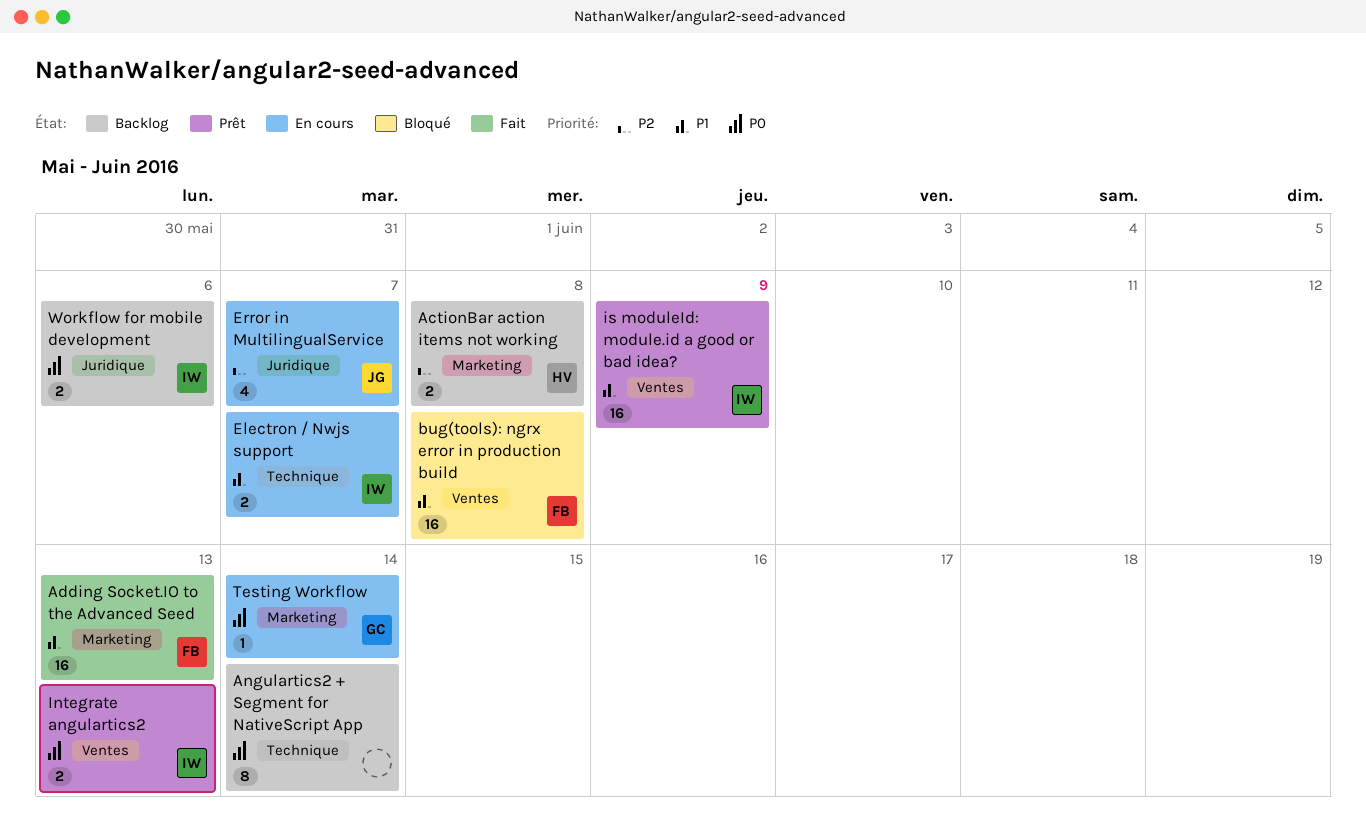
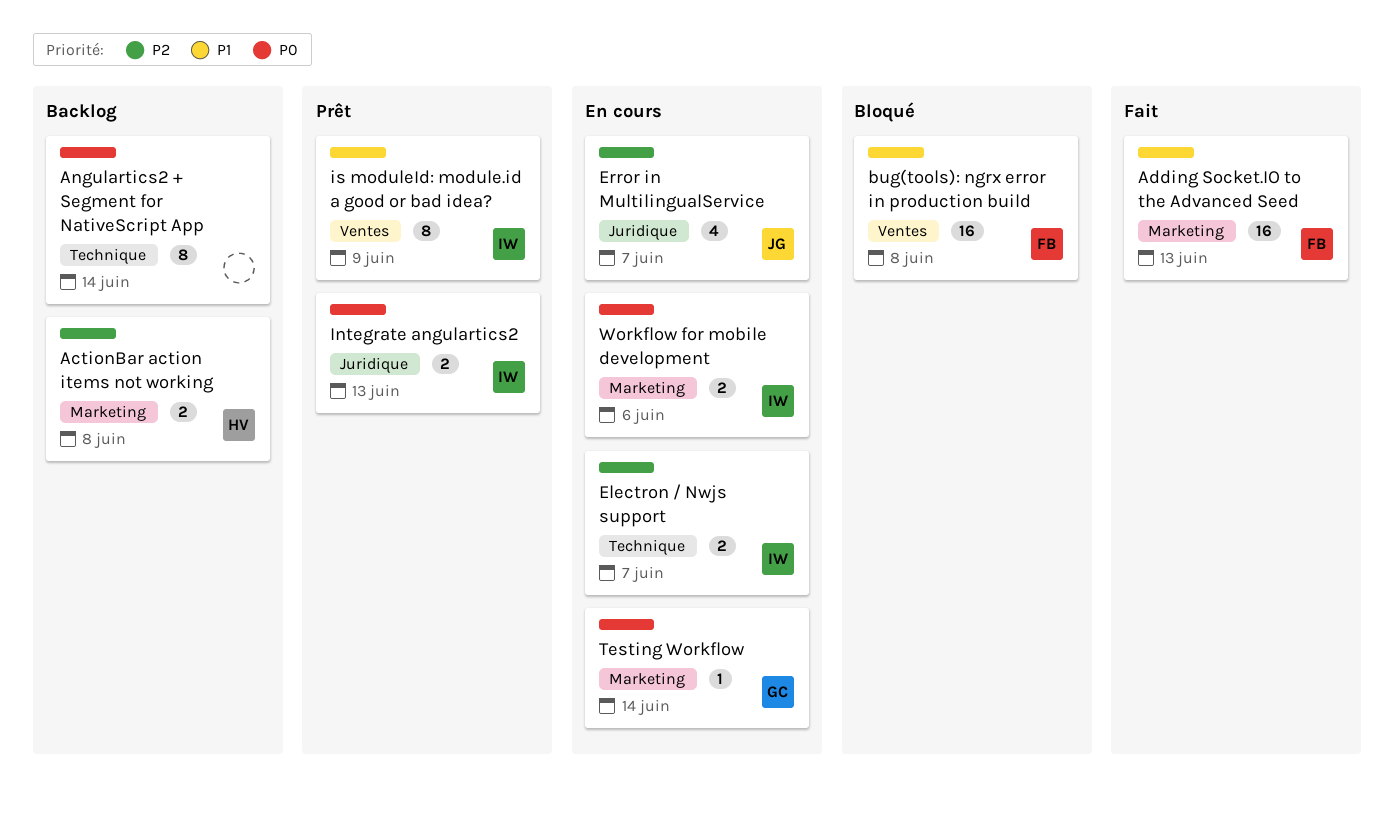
Electron / Nwjs support, priority: P1 -> P2
Integrate angulartics2, label: Ventes -> Juridique
is moduleId: module.id a good or bad idea?, estimate: 16 -> 8
Workflow for mobile development, status: Backlog -> En cours
Workflow for mobile development, label: Juridique -> Marketing

